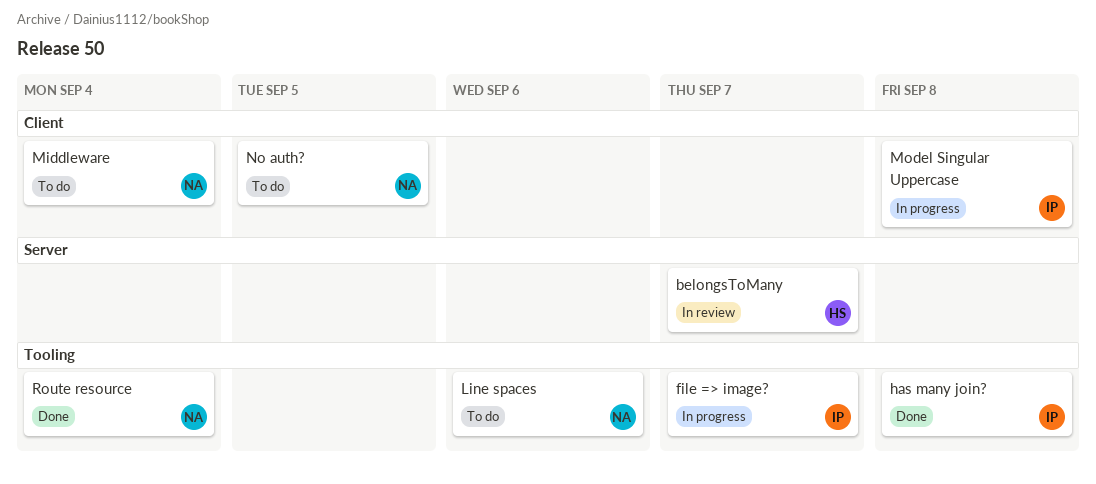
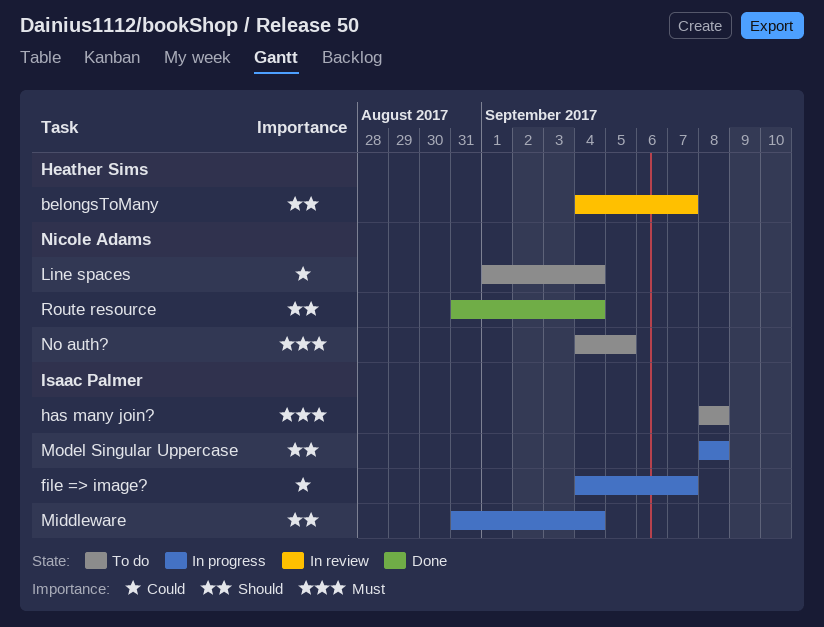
has many join?, status: Done -> To do
Line spaces, due: Sep 6 -> Sep 4
Middleware, status: To do -> In progress
Middleware, owner: Nicole Adams -> Isaac Palmer

